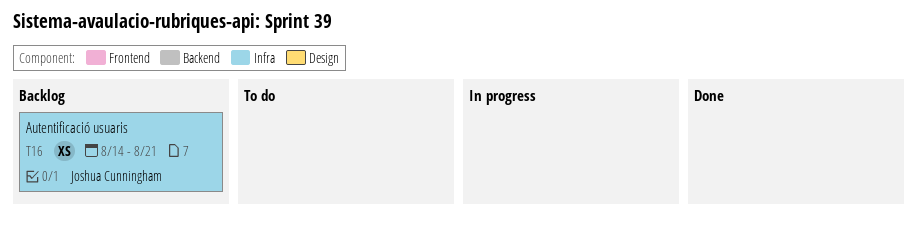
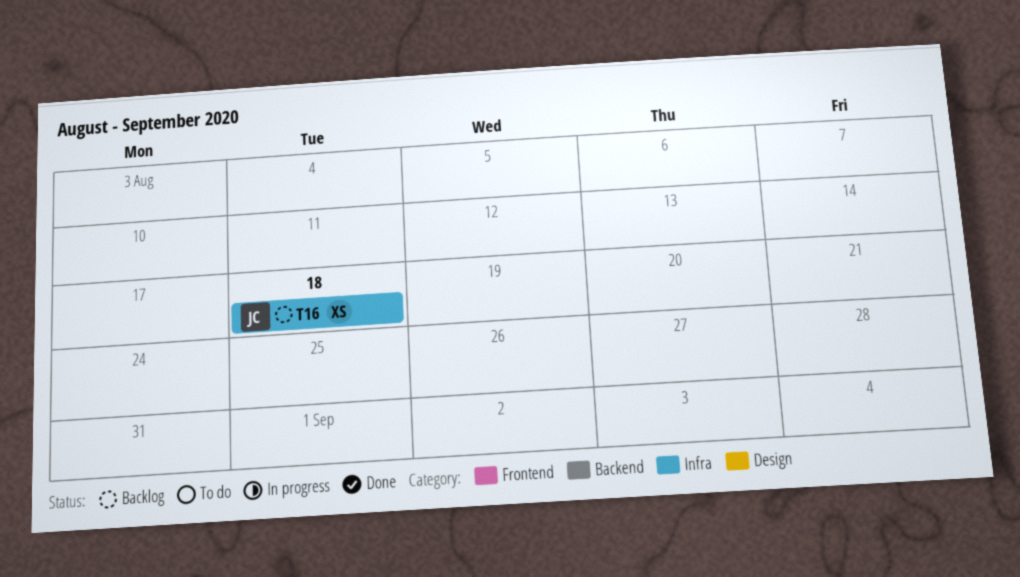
T16, start: Aug 14 -> Aug 18
T16, due: Aug 21 -> Aug 18

